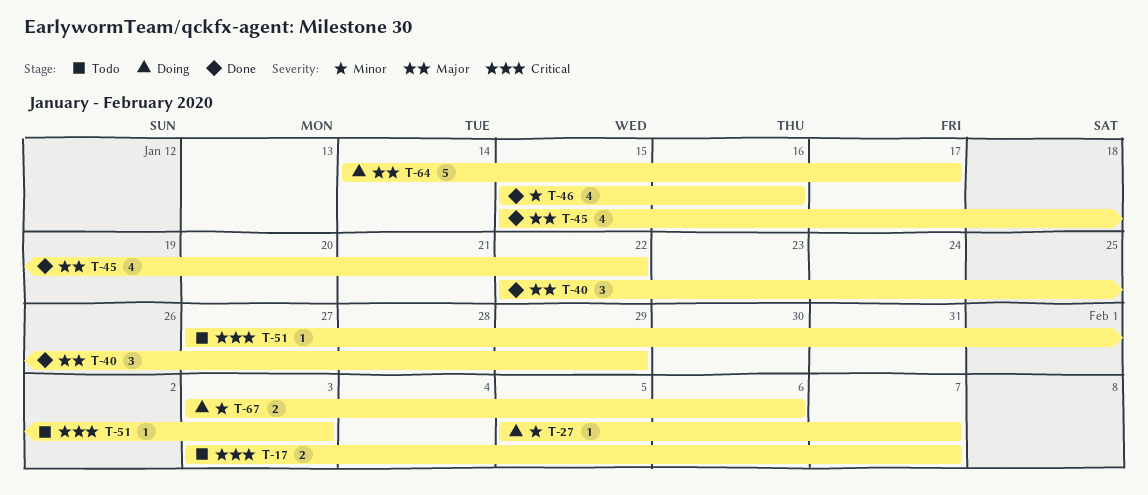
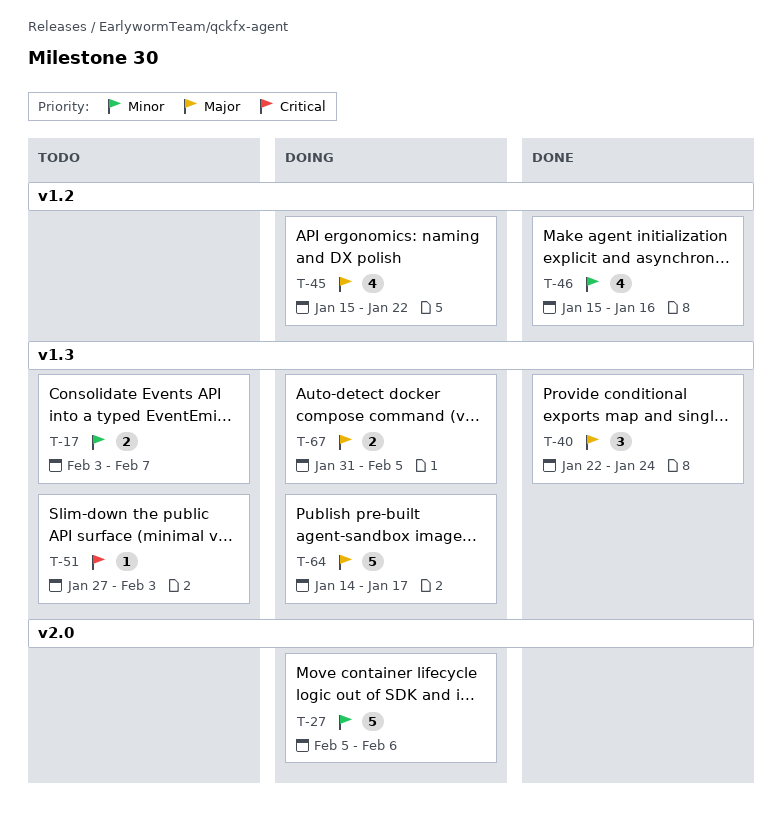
T-17, priority: Critical -> Minor
T-27, estimate: 1 -> 5
T-27, due: Feb 7 -> Feb 6
T-40, due: Jan 29 -> Jan 24
T-45, status: Done -> Doing
T-67, priority: Minor -> Major
T-67, start: Feb 3 -> Jan 31
T-67, due: Feb 6 -> Feb 5

